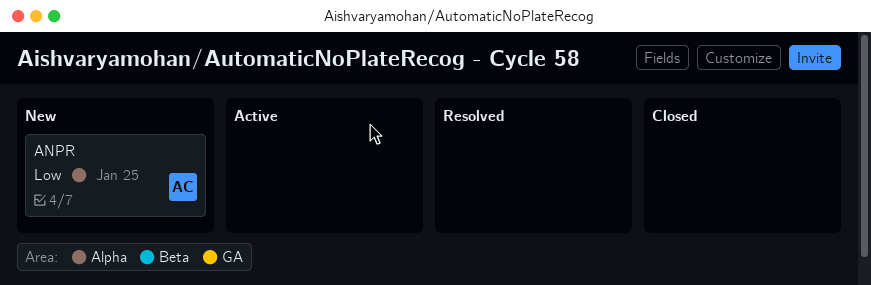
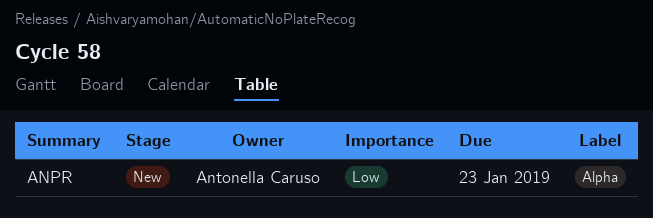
ANPR, due: Jan 25 -> Jan 23

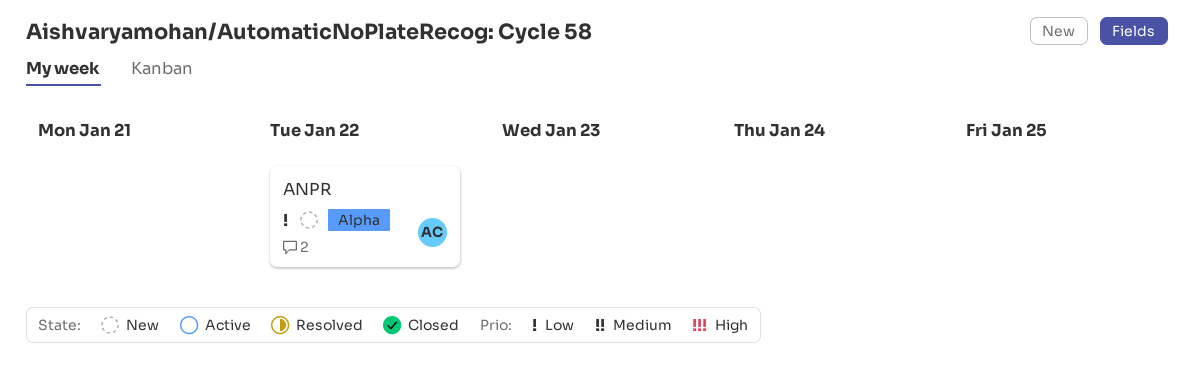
ANPR, due: Jan 23 -> Jan 22

